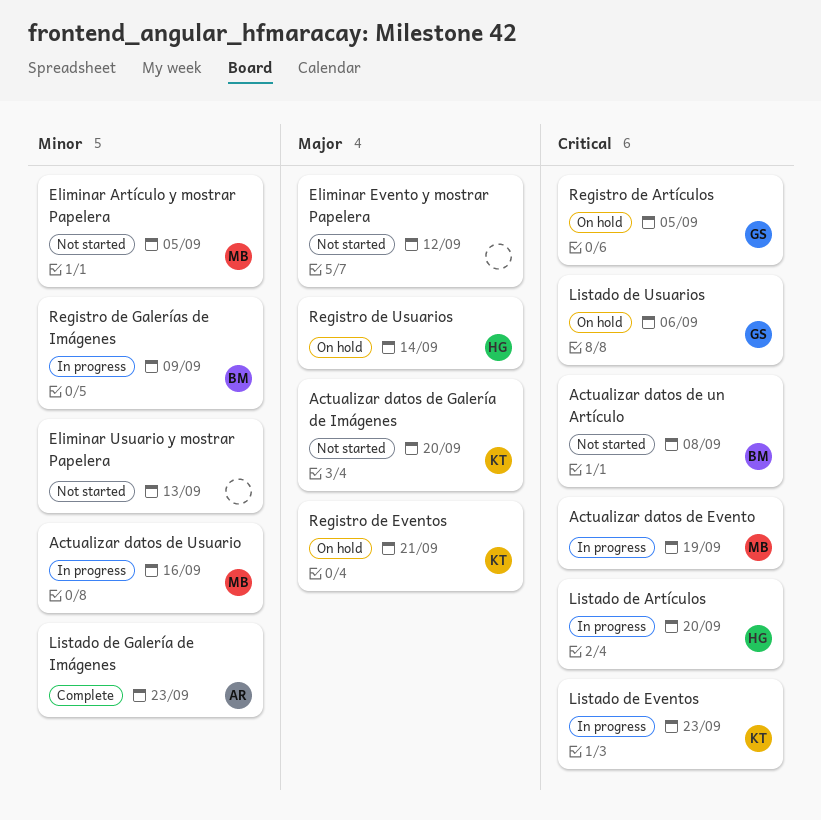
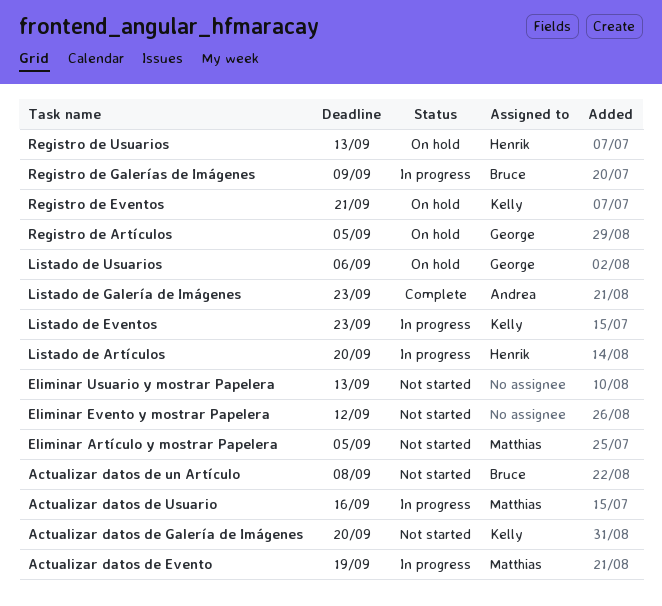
Registro de Usuarios, due: Sep 14 -> Sep 13

